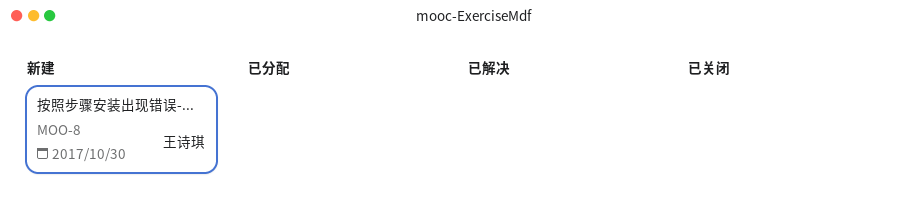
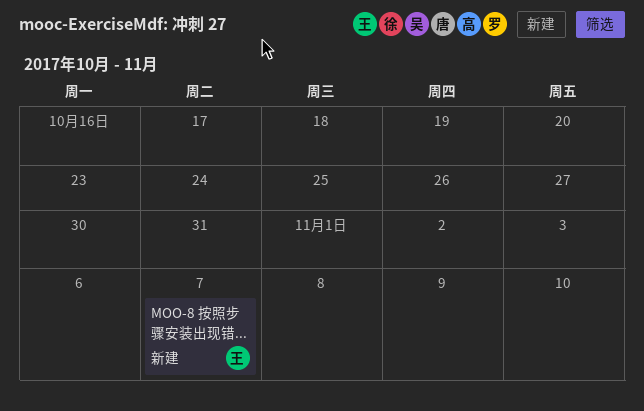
MOO-8, due: Oct 30 -> Nov 7

